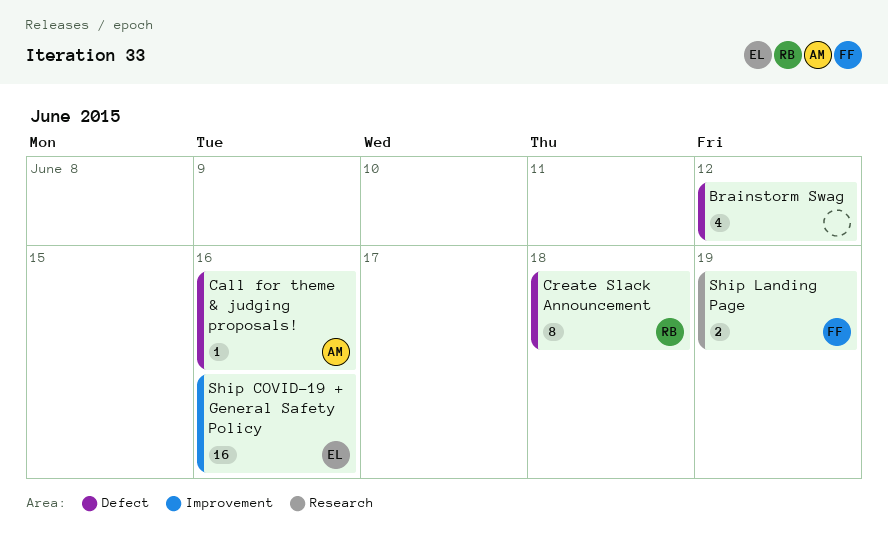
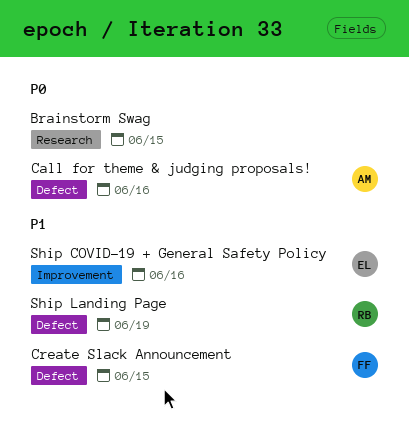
Brainstorm Swag, label: Defect -> Research
Brainstorm Swag, due: Jun 12 -> Jun 15
Create Slack Announcement, owner: RB -> FF
Create Slack Announcement, due: Jun 18 -> Jun 15
Ship Landing Page, owner: FF -> RB
Ship Landing Page, label: Research -> Defect

